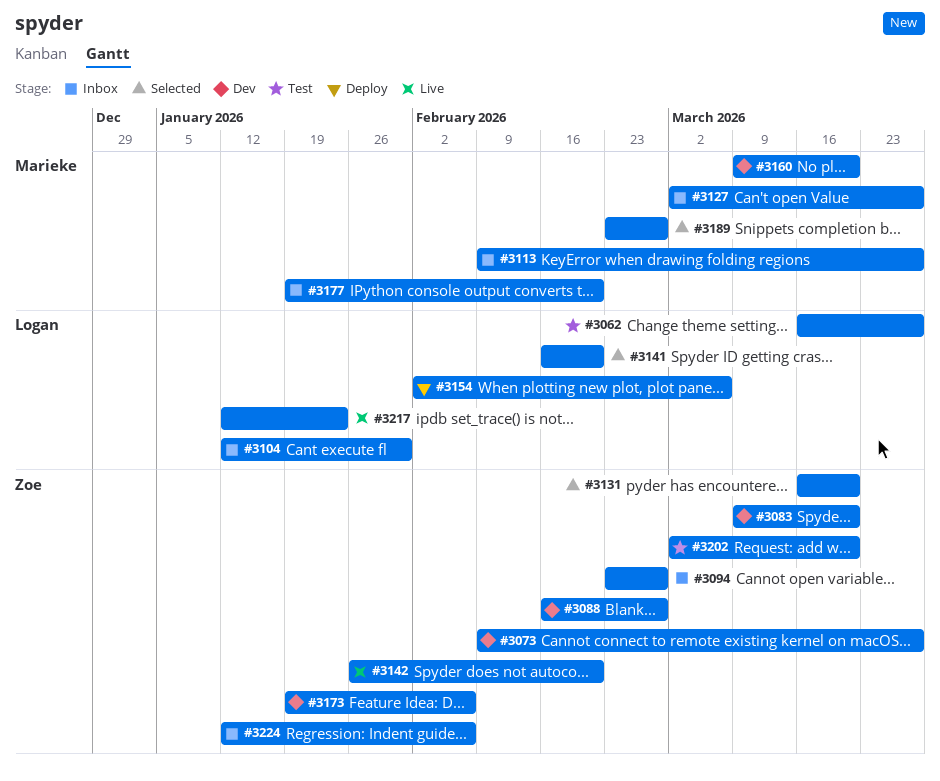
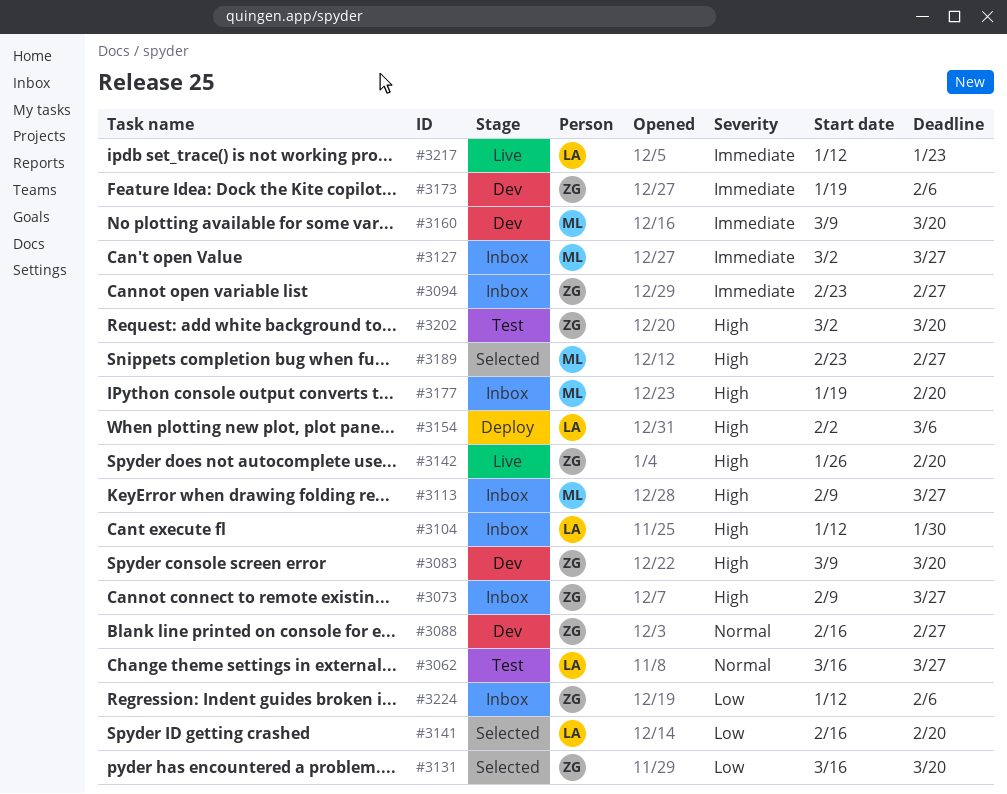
#3073, status: Dev -> Inbox

